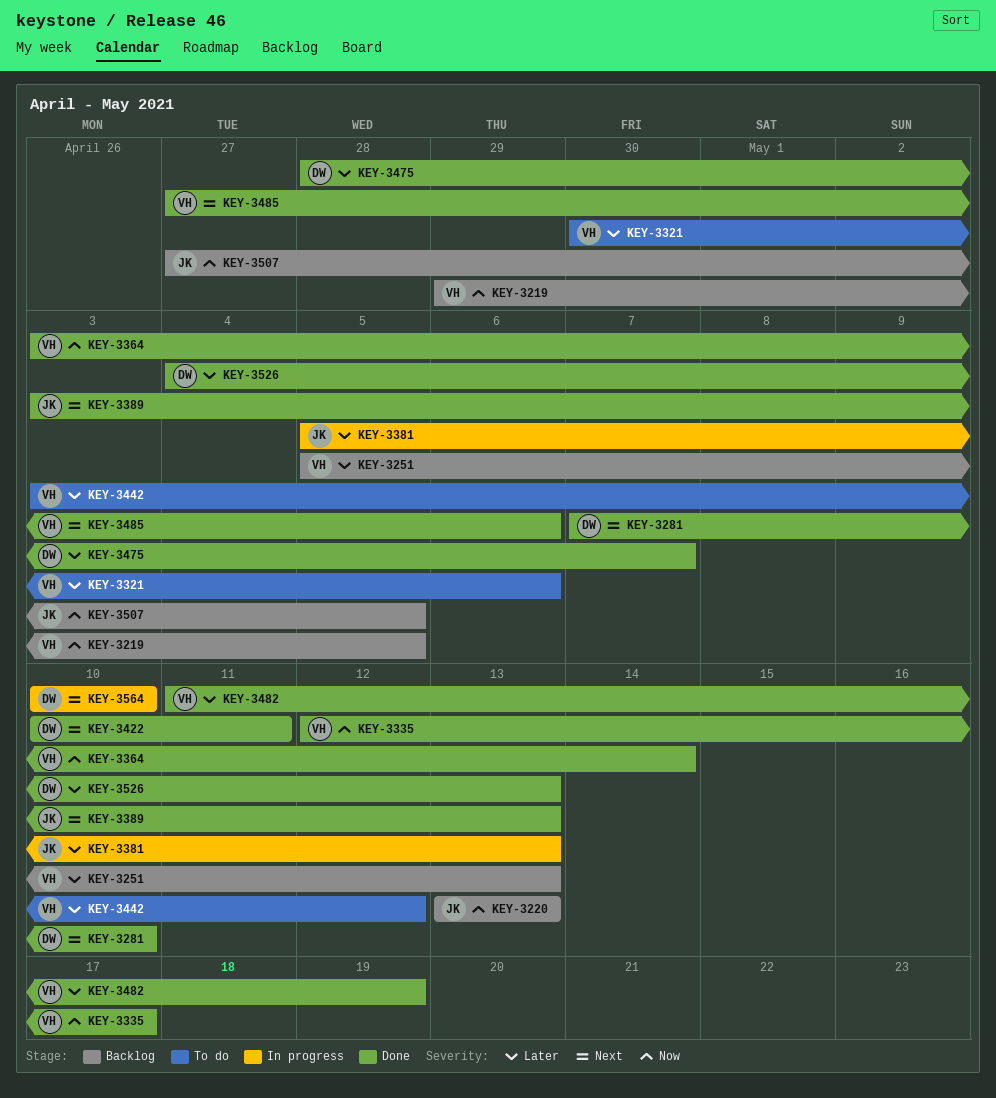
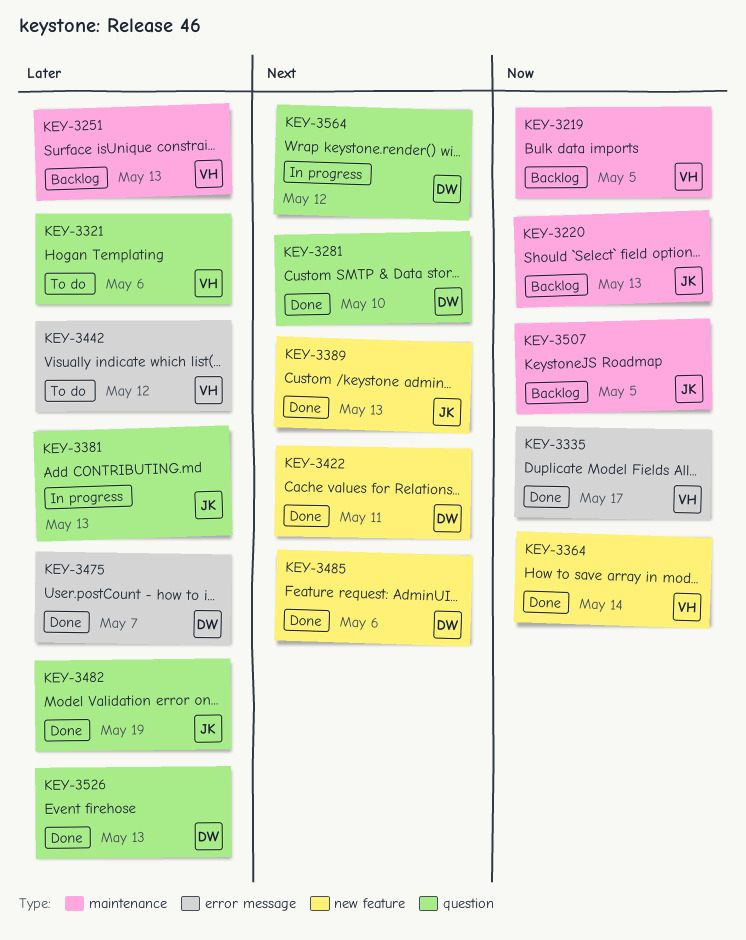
KEY-3482, owner: VH -> JK
KEY-3485, owner: VH -> DW
KEY-3564, due: May 10 -> May 12

